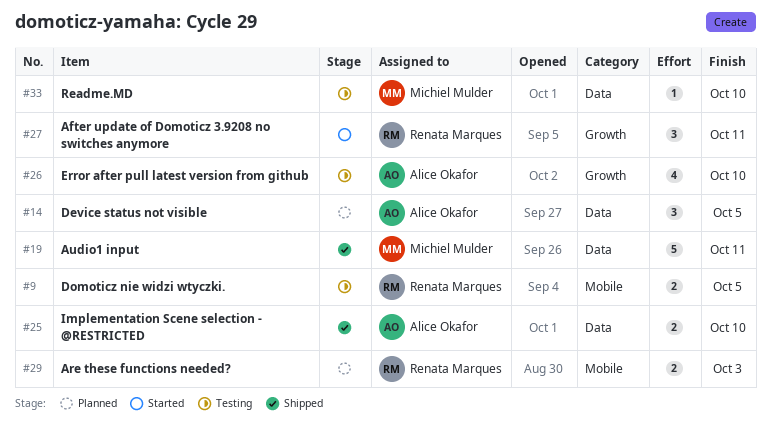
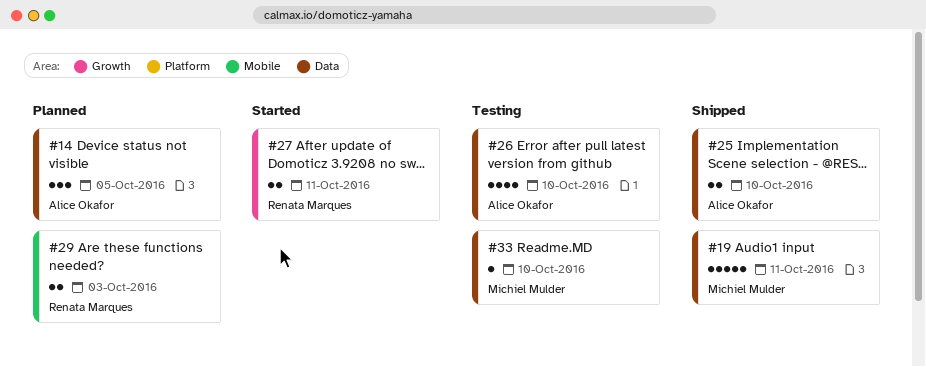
#9: present -> none
#26, label: Growth -> Data
#27, estimate: 3 -> 2

